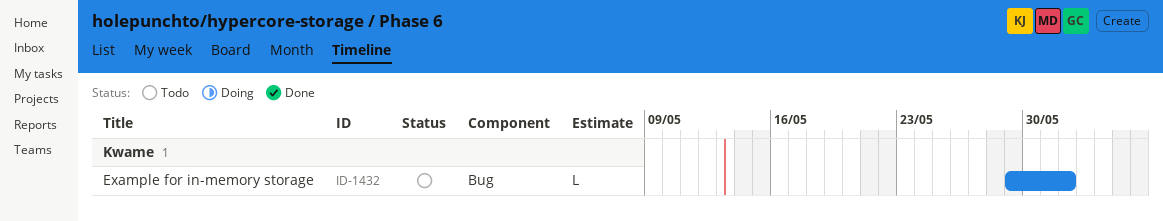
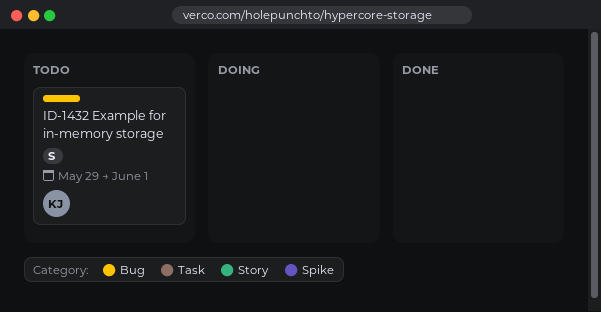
ID-1432, estimate: L -> S

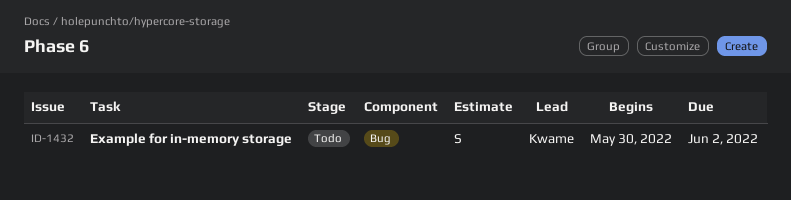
ID-1432, start: May 29 -> May 30
ID-1432, due: Jun 1 -> Jun 2

